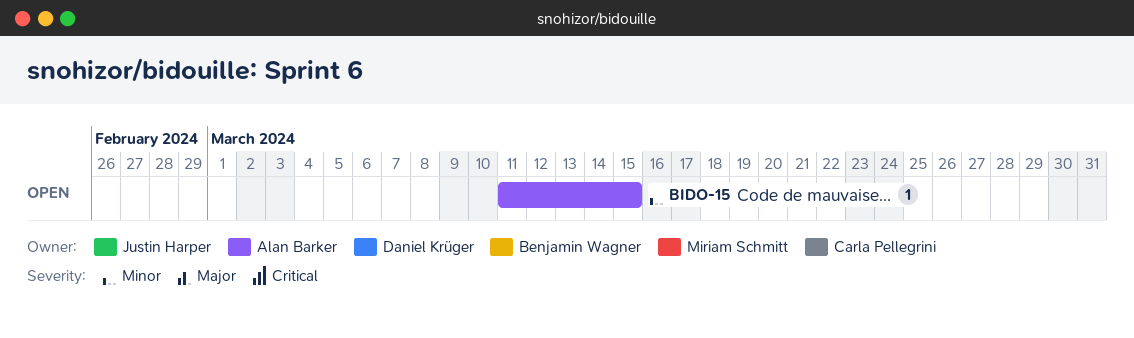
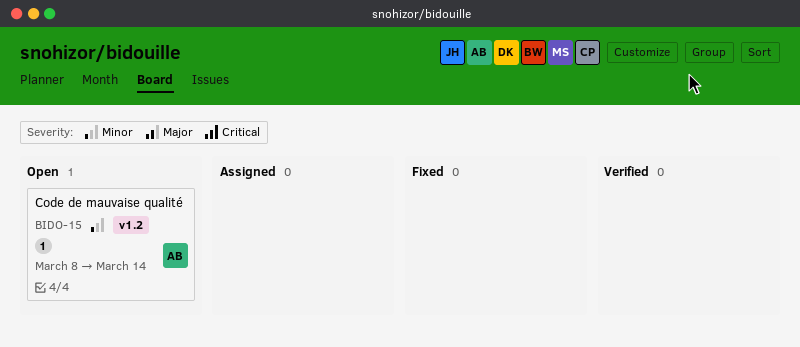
BIDO-15, start: Mar 11 -> Mar 8
BIDO-15, due: Mar 15 -> Mar 14

